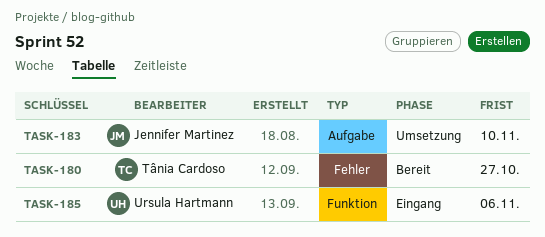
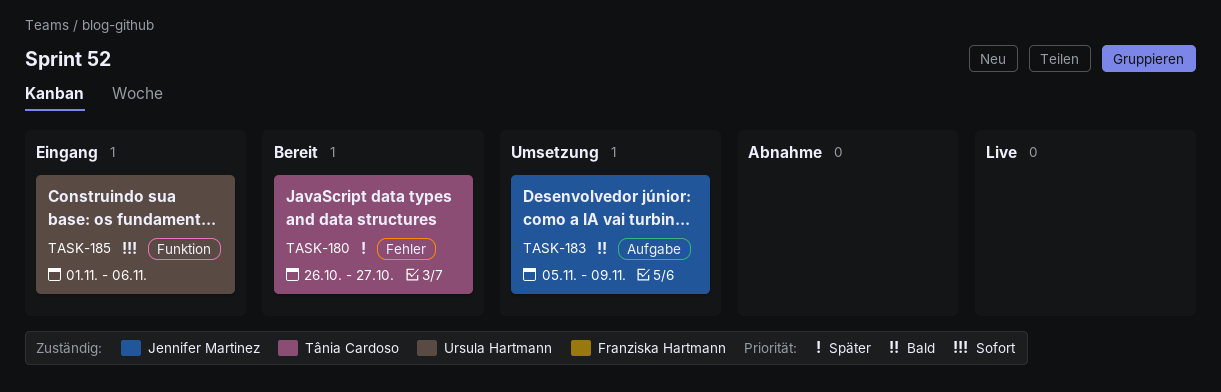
TASK-183, due: Nov 10 -> Nov 9

